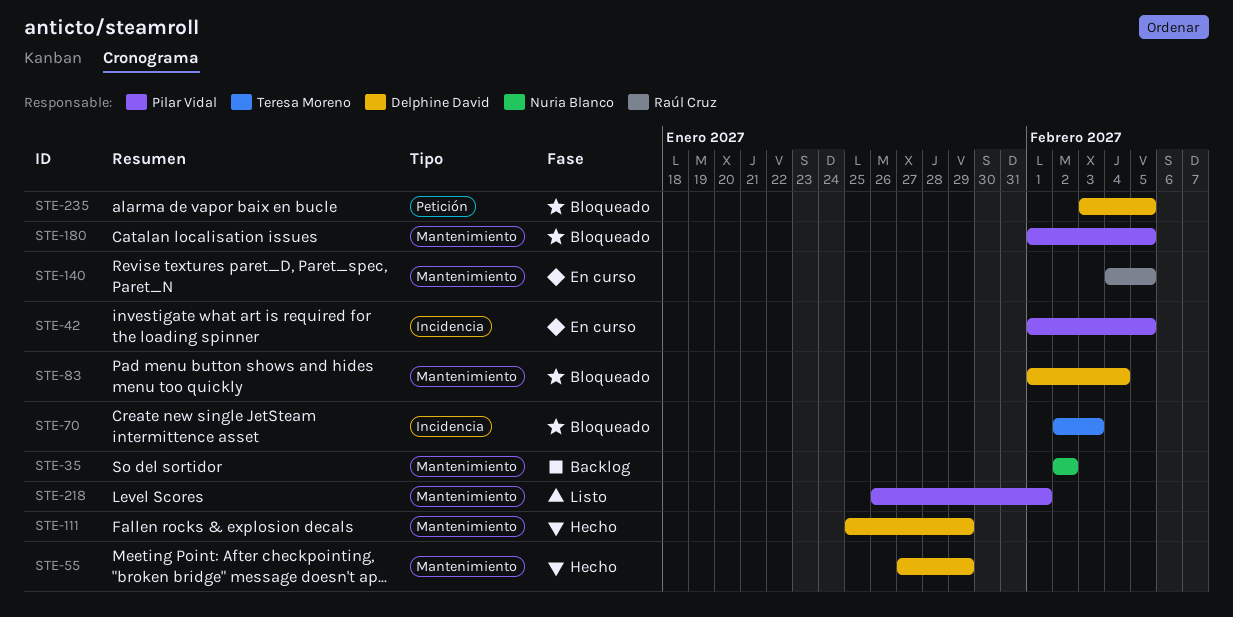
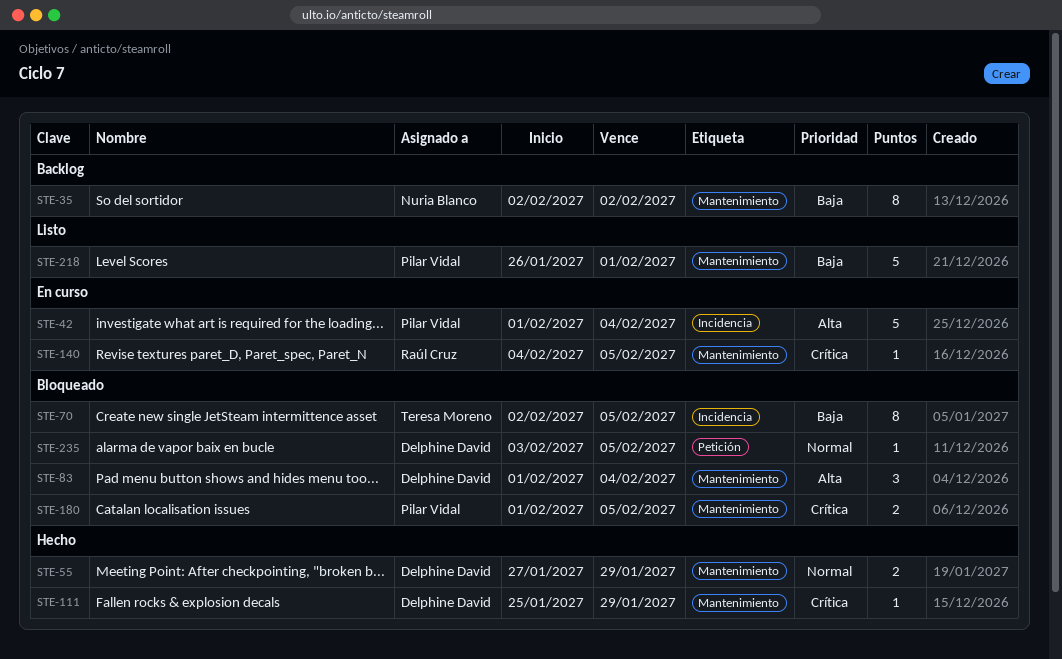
STE-42, due: Feb 5 -> Feb 4
STE-70, due: Feb 3 -> Feb 5

